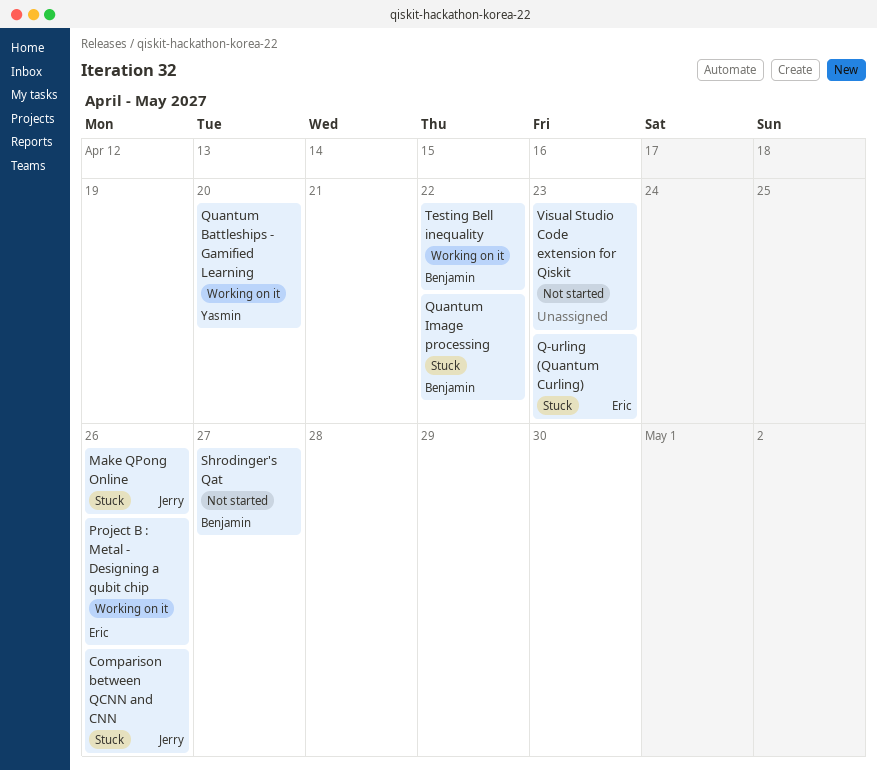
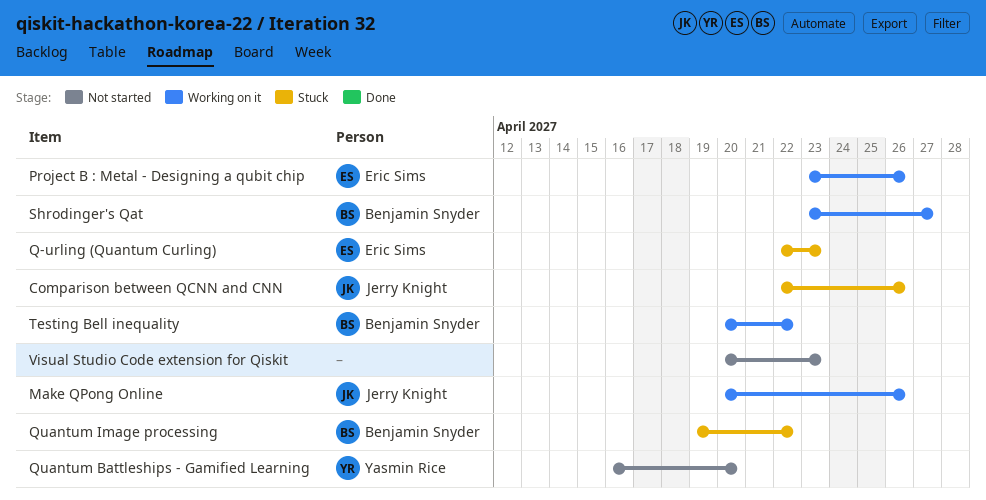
Make QPong Online, status: Stuck -> Working on it
Quantum Battleships - Gamified Learning, status: Working on it -> Not started
Shrodinger's Qat, status: Not started -> Working on it

